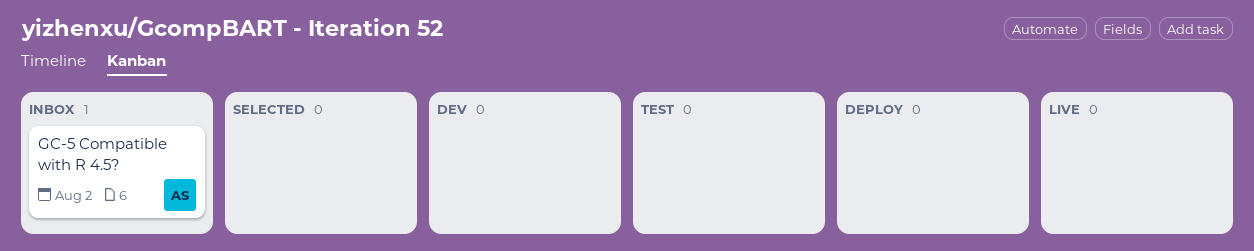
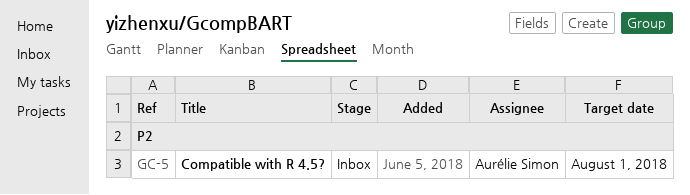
GC-5, due: Aug 2 -> Aug 1

